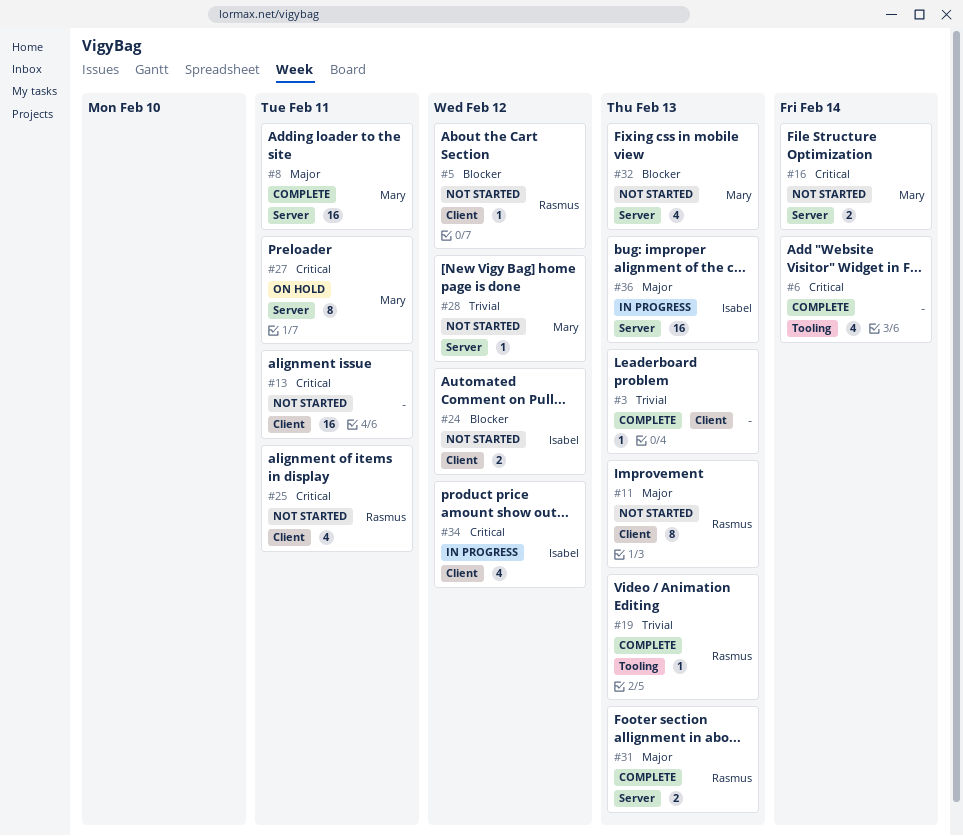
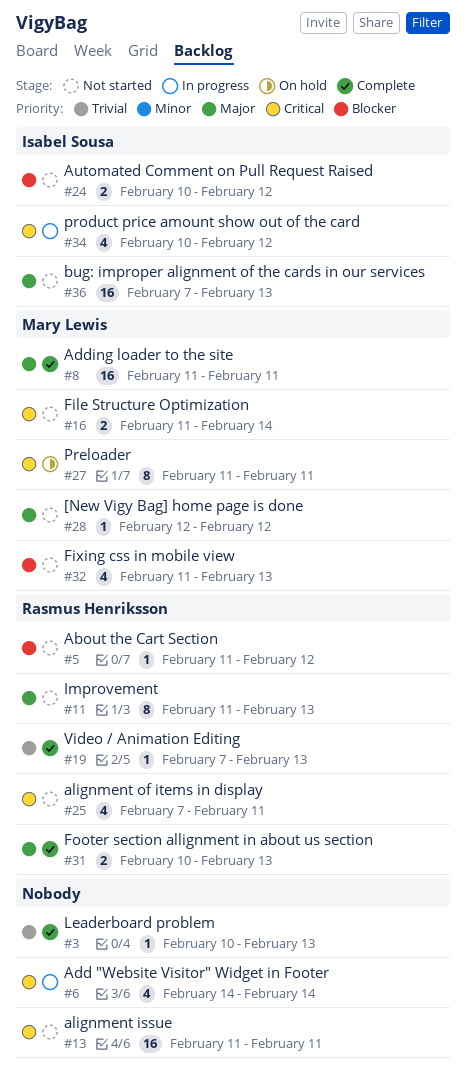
#6, status: Complete -> In progress
#28, priority: Trivial -> Major
#36, status: In progress -> Not started

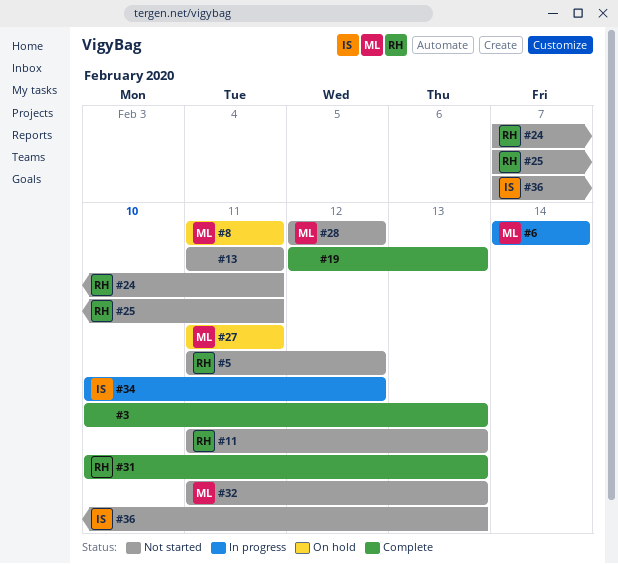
#6, owner: none -> Mary Lewis
#8, status: Complete -> On hold
#16: present -> none
#19, owner: Rasmus Henriksson -> none
#19, start: Feb 7 -> Feb 12
#24, owner: Isabel Sousa -> Rasmus Henriksson
#24, start: Feb 10 -> Feb 7
#24, due: Feb 12 -> Feb 11

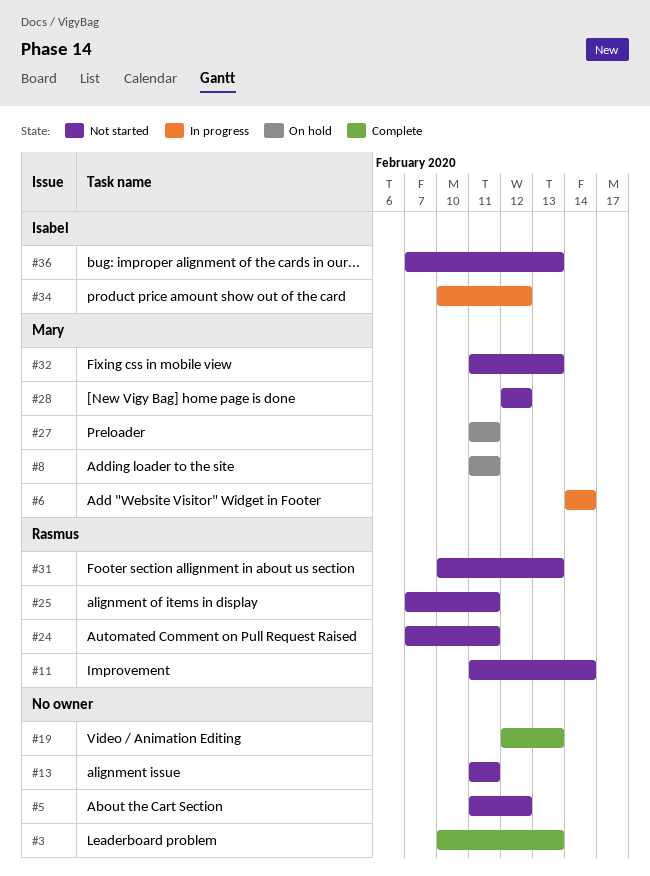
#5, owner: Rasmus -> none
#11, due: Feb 13 -> Feb 14
#31, status: Complete -> Not started

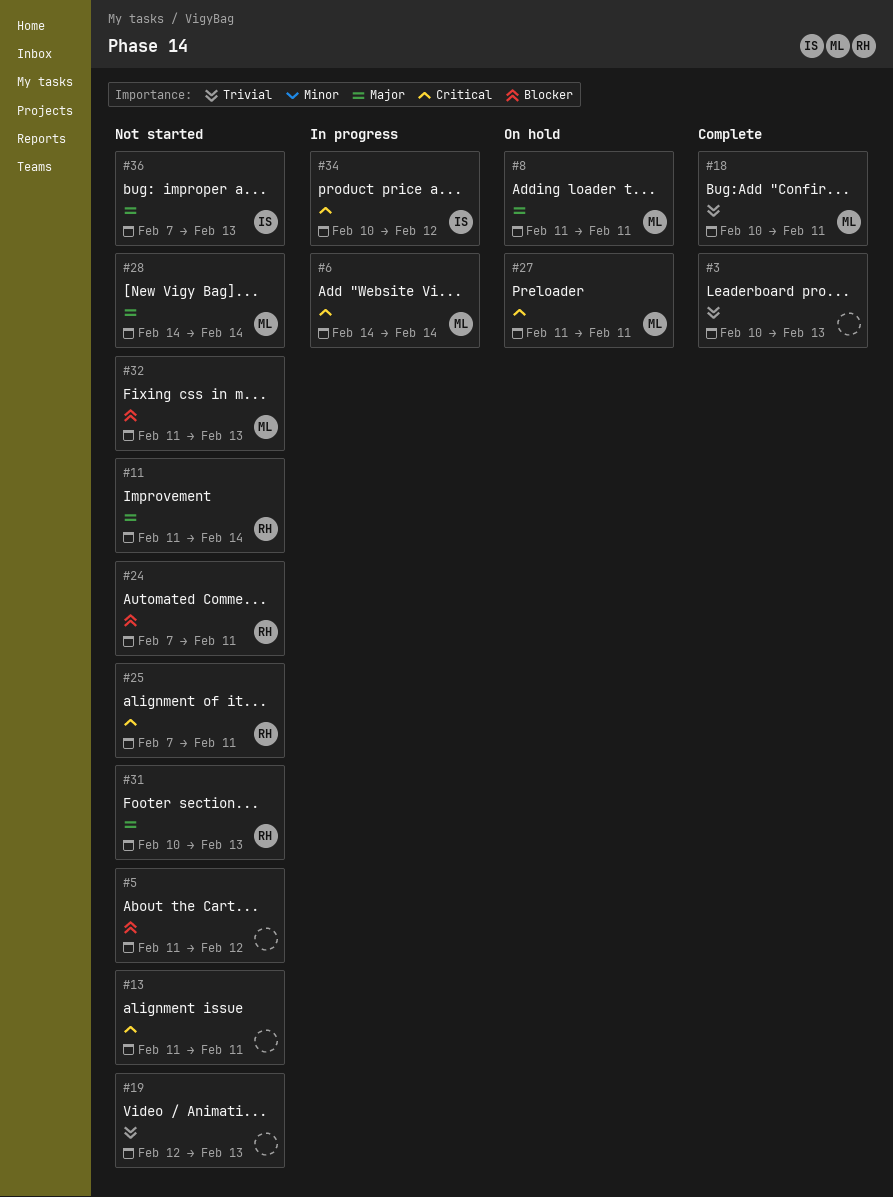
#18: none -> present
#19, status: Complete -> Not started
#28, start: Feb 12 -> Feb 14
#28, due: Feb 12 -> Feb 14

